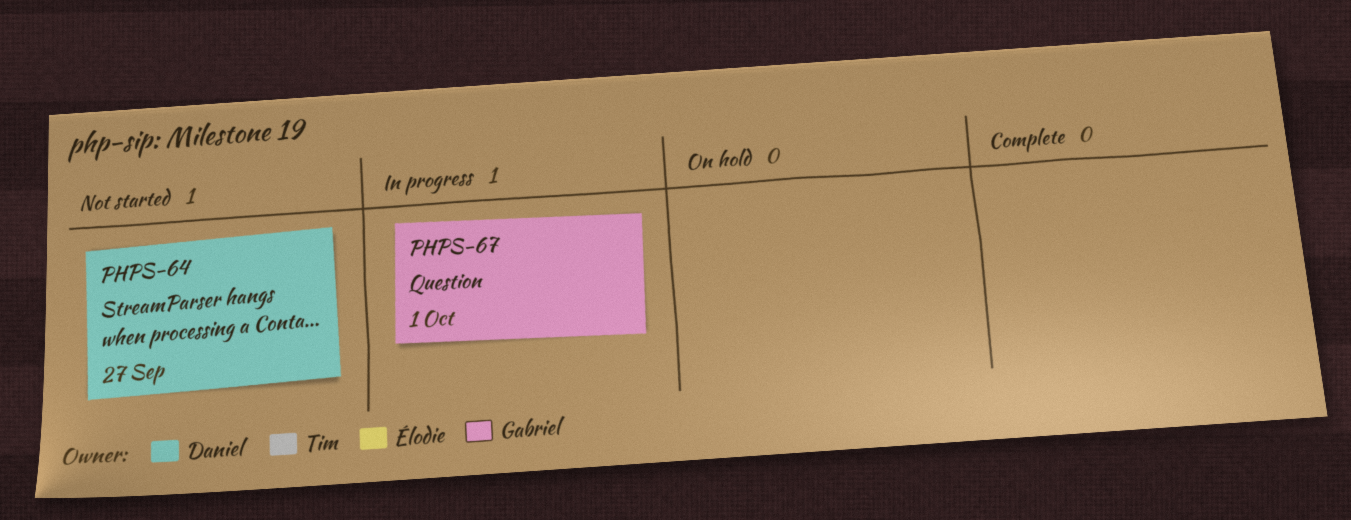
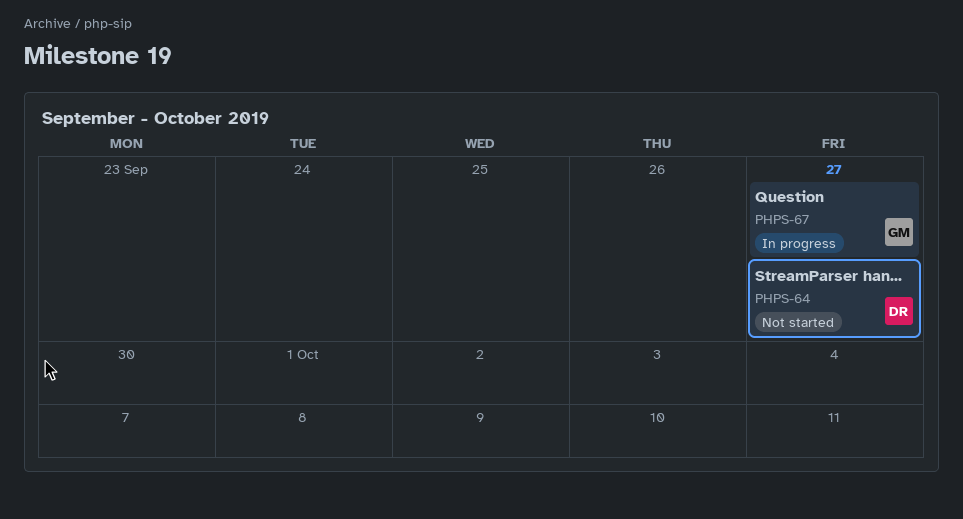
PHPS-67, due: Oct 1 -> Sep 27

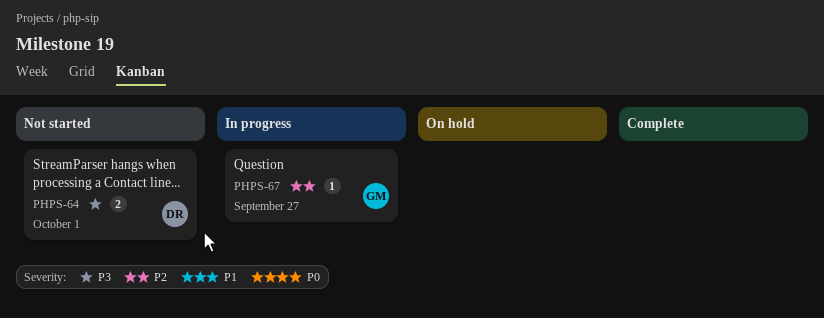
PHPS-64, due: Sep 27 -> Oct 1

